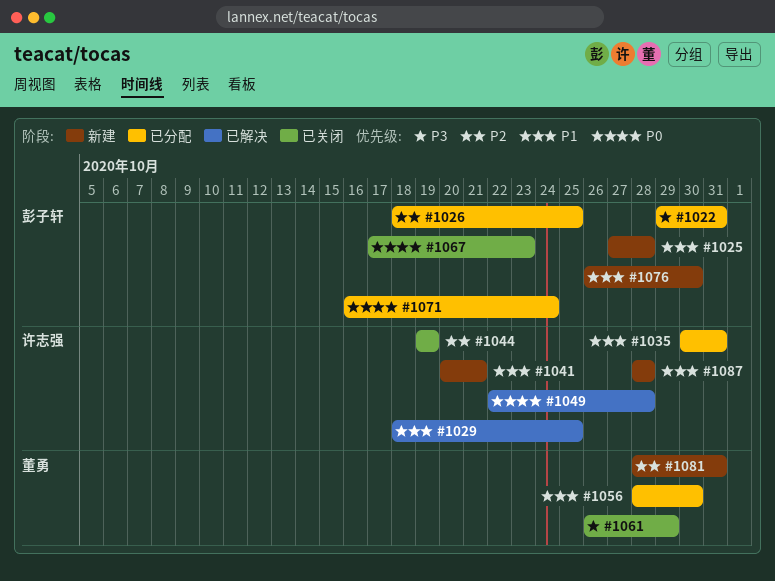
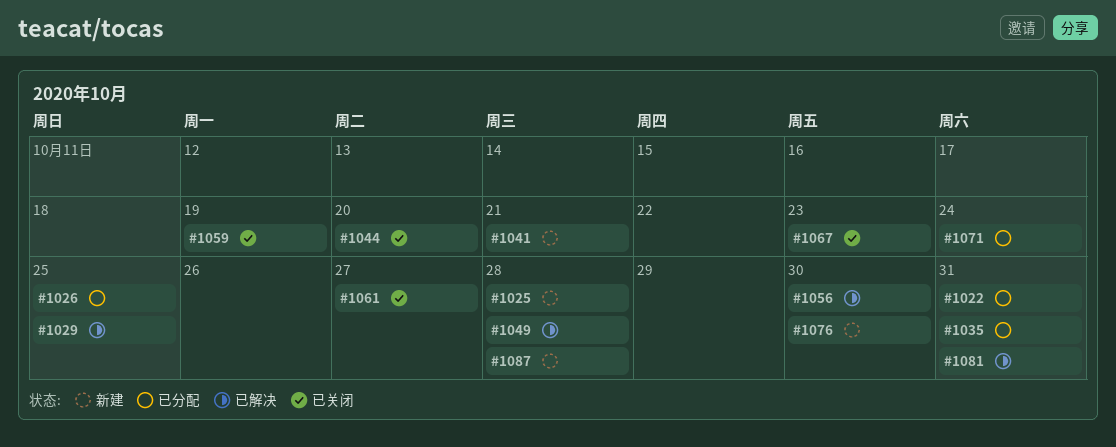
#1044, due: Oct 19 -> Oct 20
#1056, status: 已分配 -> 已解决
#1059: none -> present
#1061, due: Oct 29 -> Oct 27
#1081, status: 新建 -> 已解决

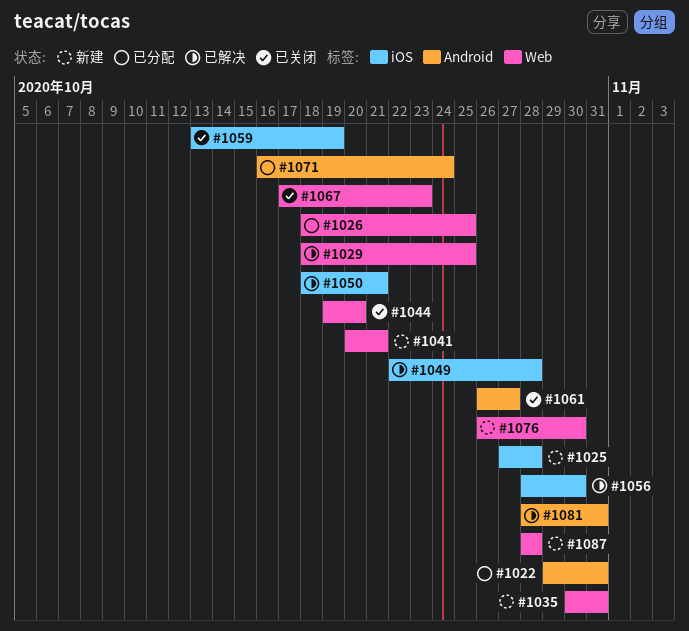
#1035, status: 已分配 -> 新建
#1050: none -> present

